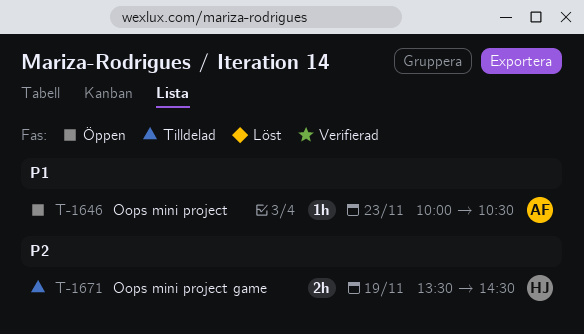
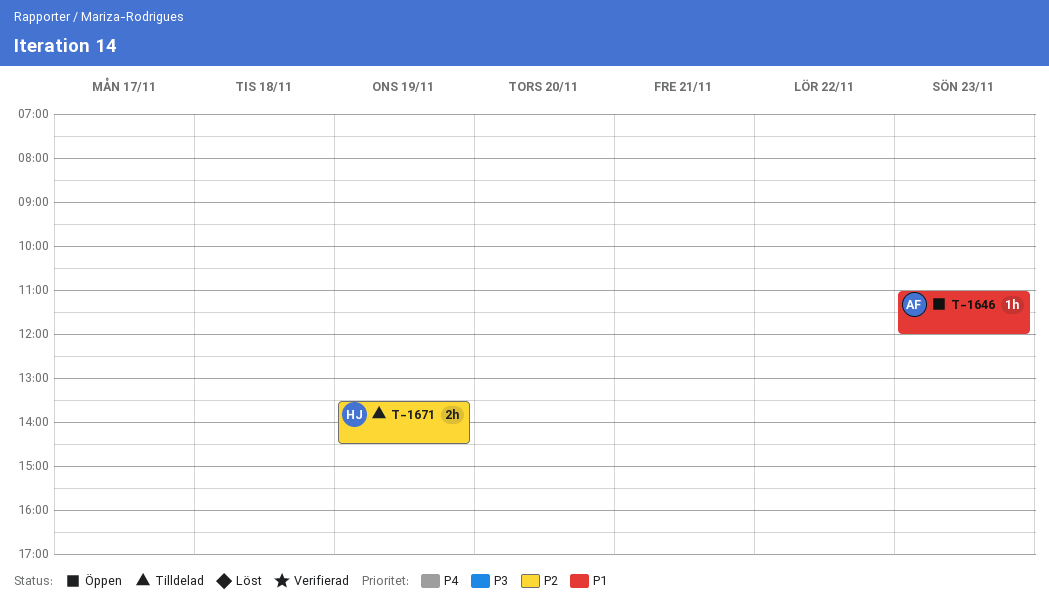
T-1646, begins: 10:00 -> 11:00
T-1646, ends: 10:30 -> 12:00

